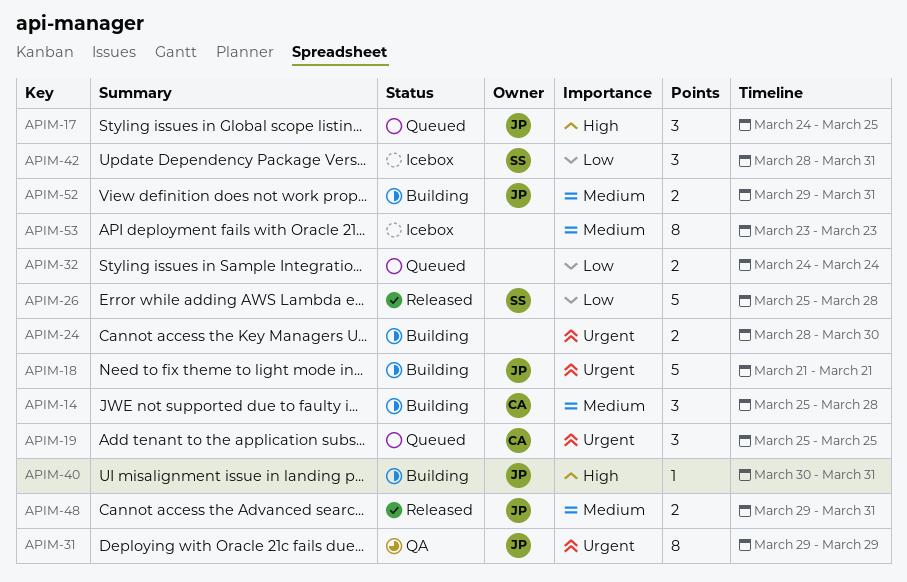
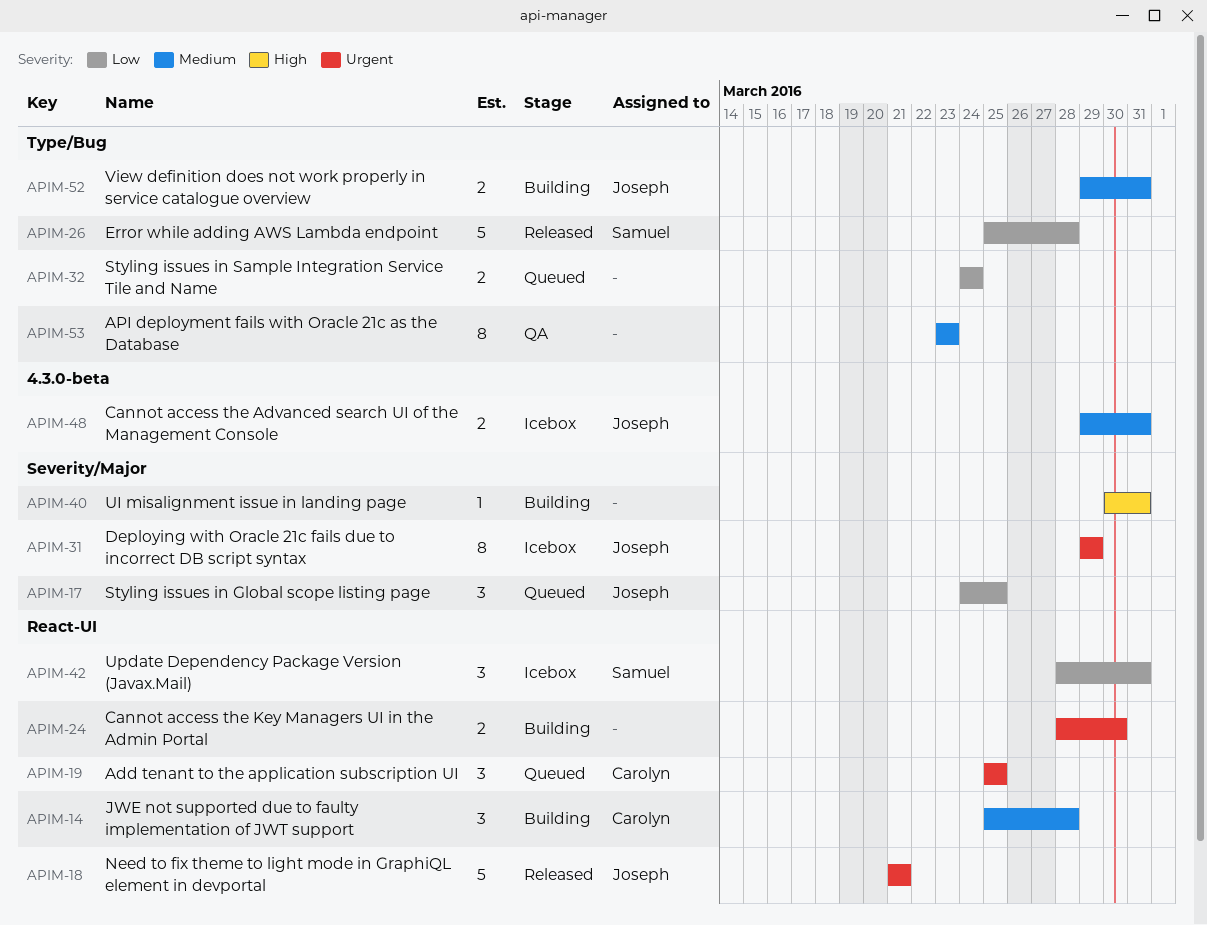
APIM-17, priority: High -> Low
APIM-18, status: Building -> Released
APIM-31, status: QA -> Icebox
APIM-40, owner: Joseph -> none
APIM-48, status: Released -> Icebox
APIM-53, status: Icebox -> QA

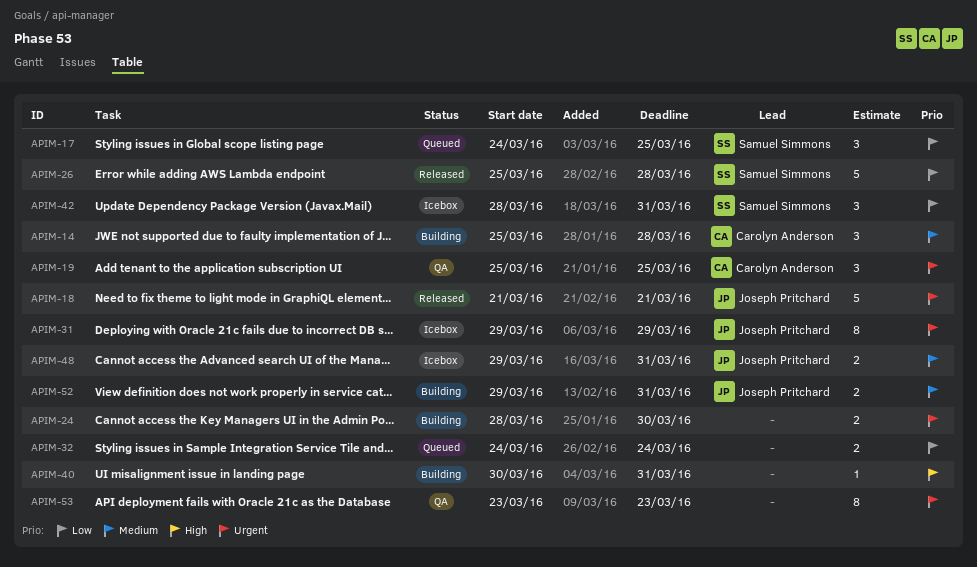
APIM-17, owner: Joseph Pritchard -> Samuel Simmons
APIM-19, status: Queued -> QA
APIM-53, priority: Medium -> Urgent

